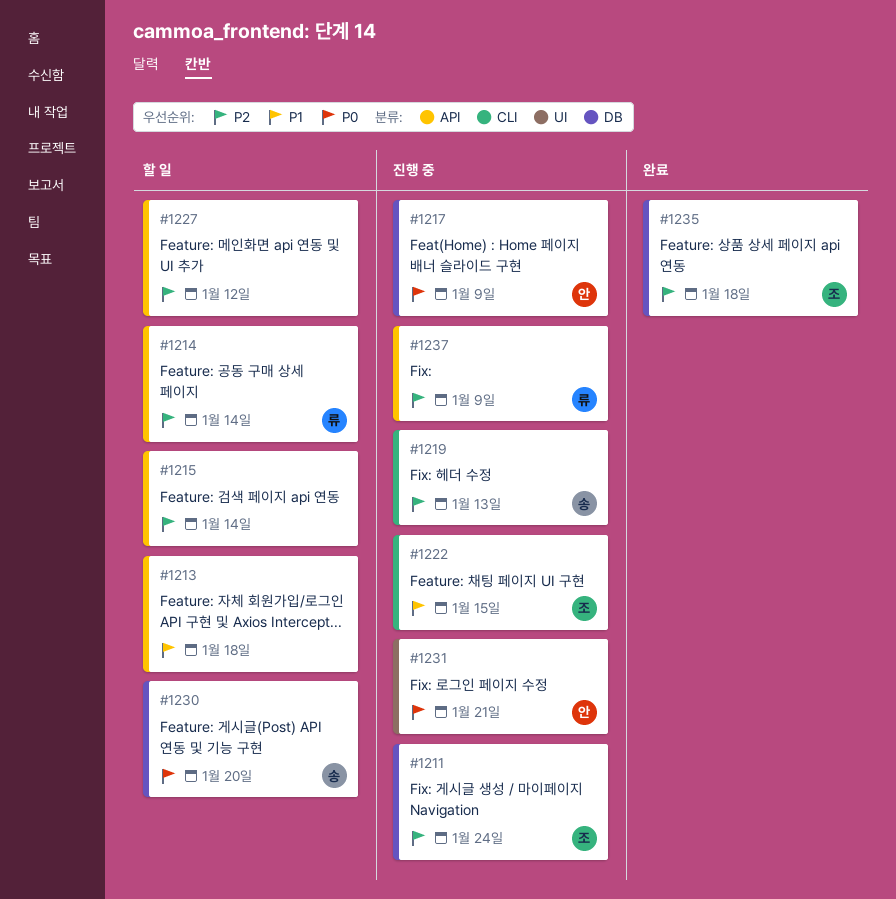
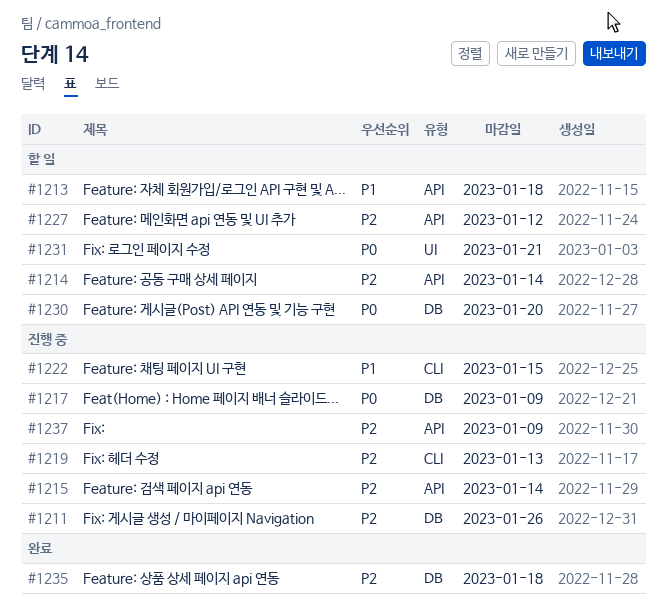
#1211, due: Jan 24 -> Jan 26
#1215, status: 할 일 -> 진행 중
#1231, status: 진행 중 -> 할 일

